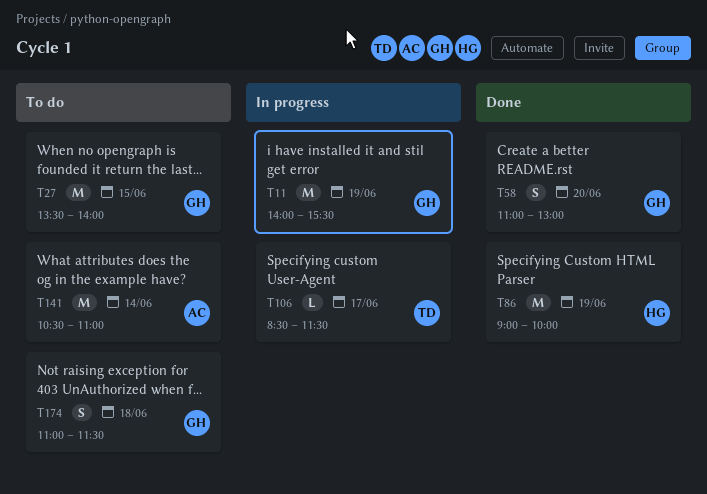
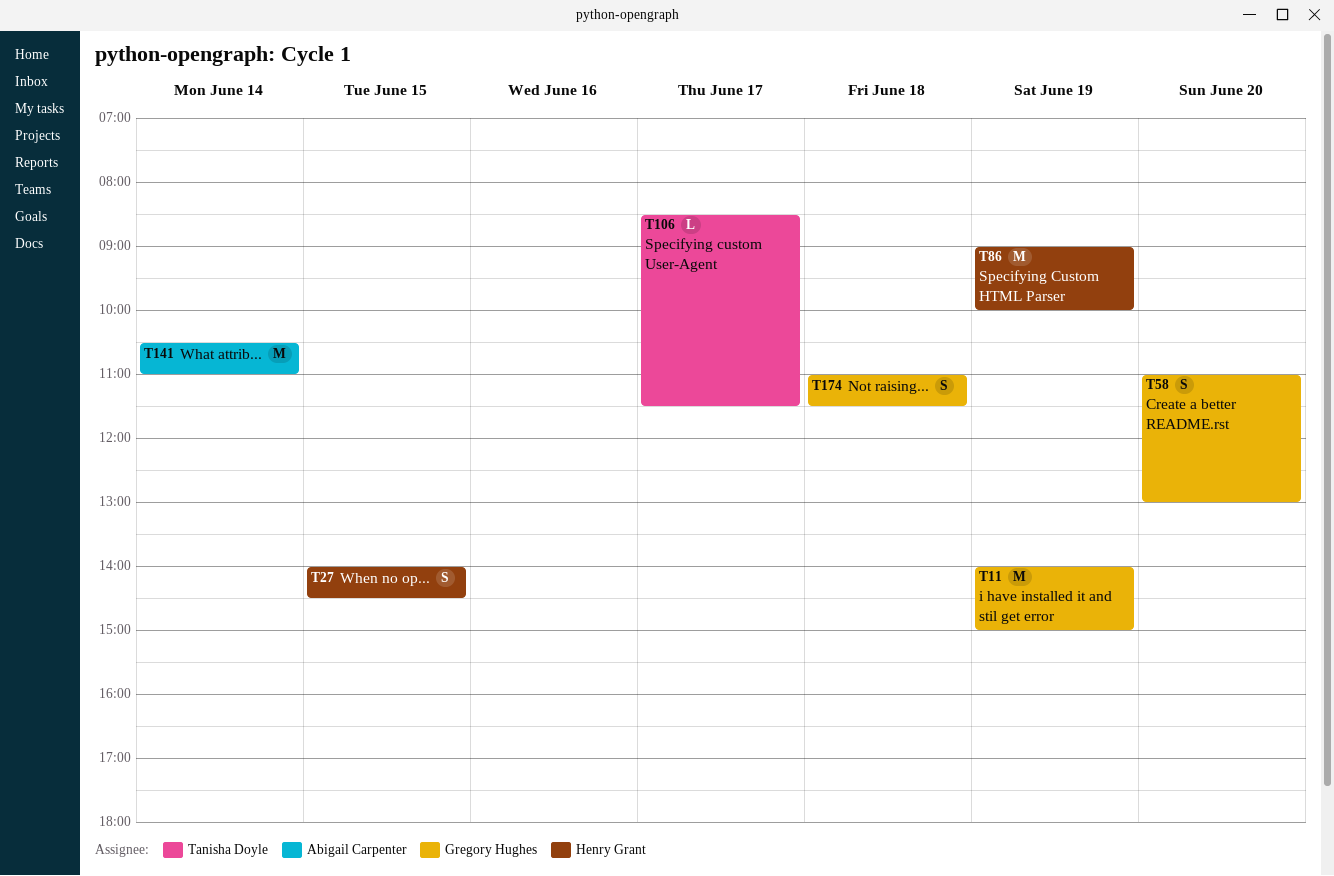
T11, ends: 15:30 -> 15:00
T27, owner: Gregory Hughes -> Henry Grant
T27, estimate: M -> S
T27, begins: 13:30 -> 14:00
T27, ends: 14:00 -> 14:30

